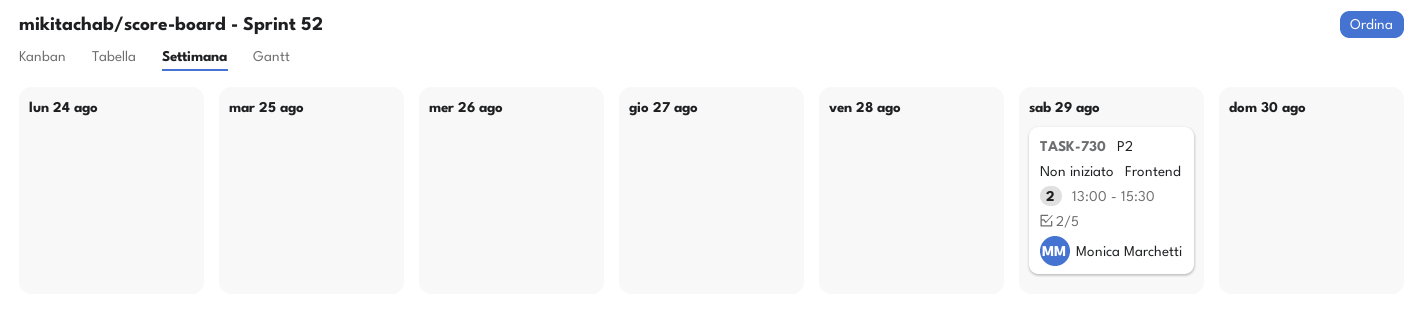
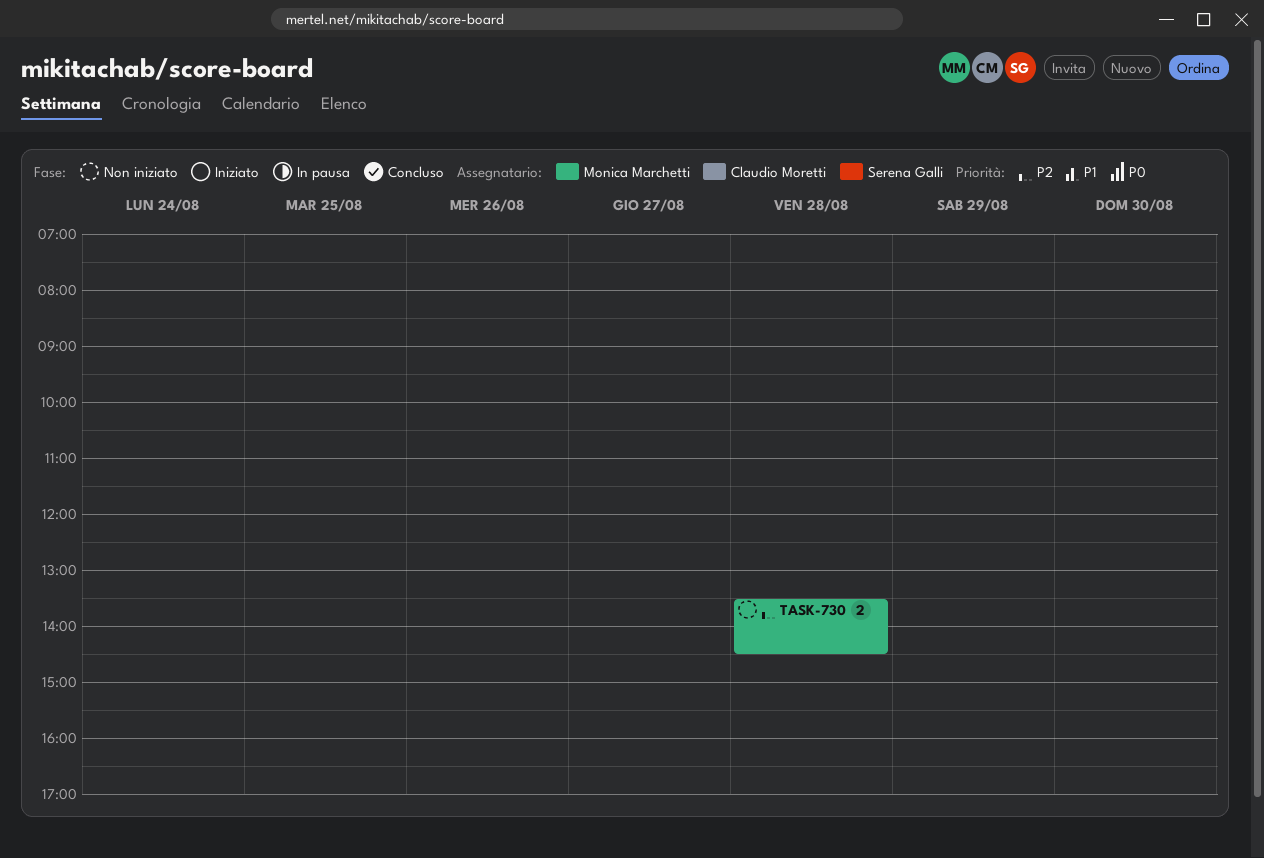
TASK-730, day: Aug 29 -> Aug 28
TASK-730, begins: 13:00 -> 13:30
TASK-730, ends: 15:30 -> 14:30

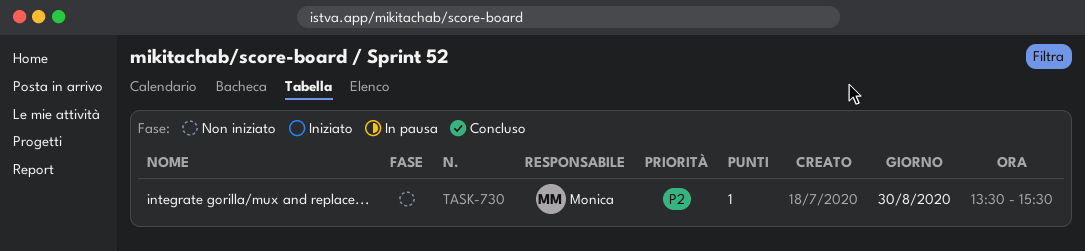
TASK-730, estimate: 2 -> 1
TASK-730, day: Aug 28 -> Aug 30
TASK-730, ends: 14:30 -> 15:30

